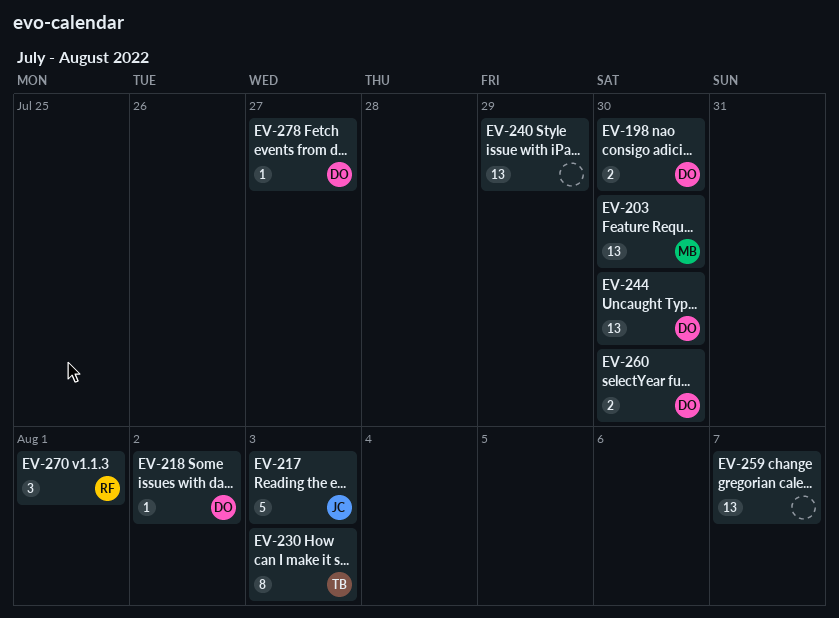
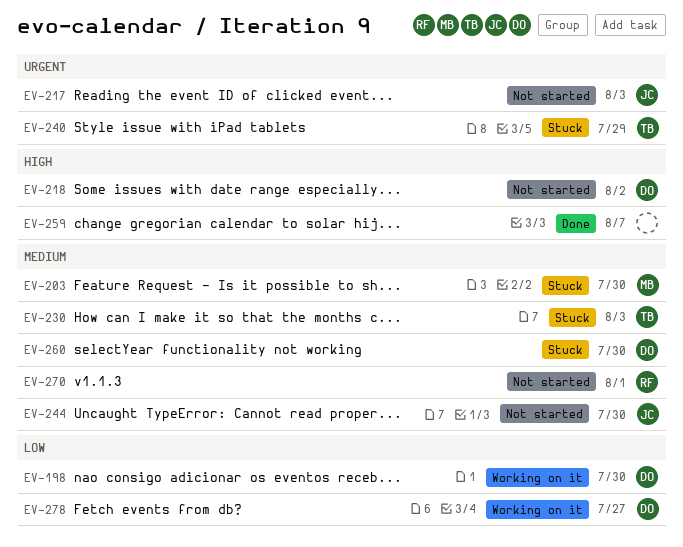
EV-240, owner: none -> TB
EV-244, owner: DO -> JC

